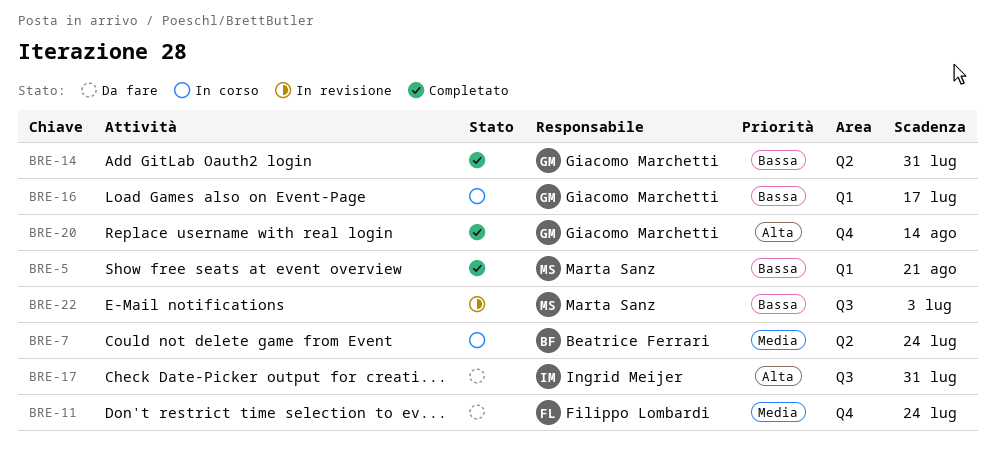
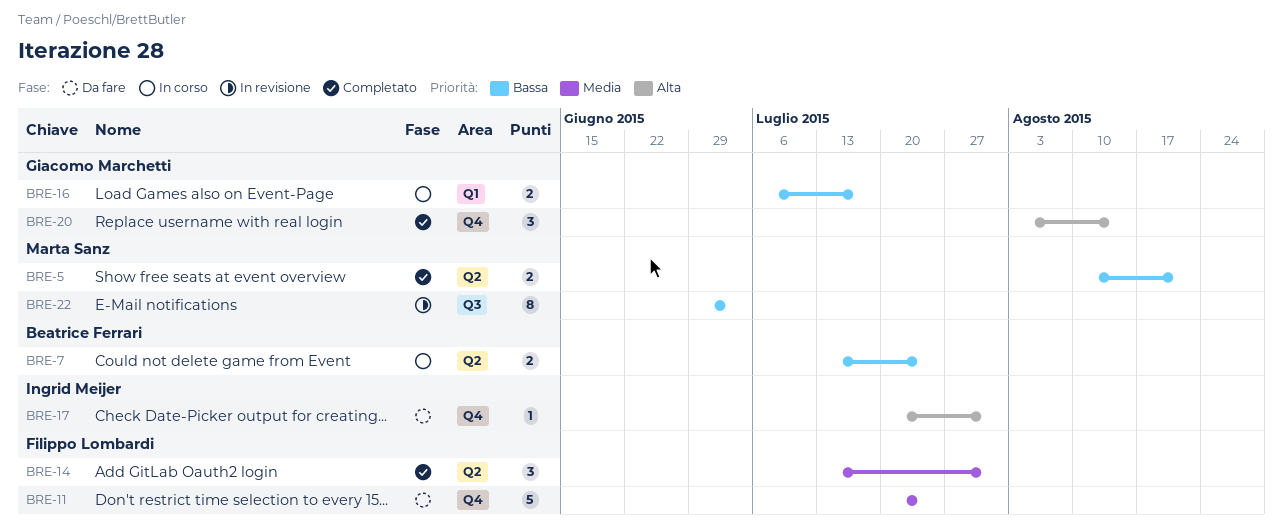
BRE-5, label: Q1 -> Q2
BRE-7, priority: Media -> Bassa
BRE-14, owner: Giacomo Marchetti -> Filippo Lombardi
BRE-14, priority: Bassa -> Media
BRE-17, label: Q3 -> Q4

